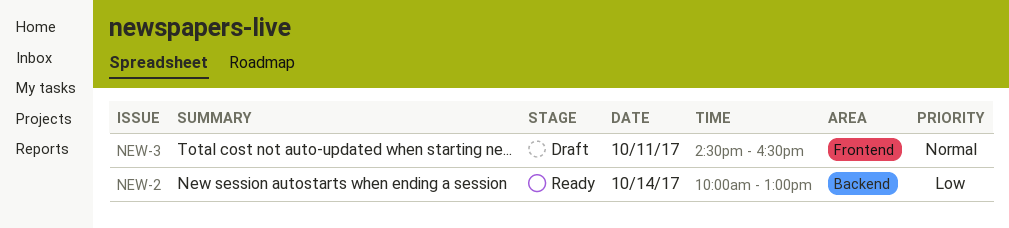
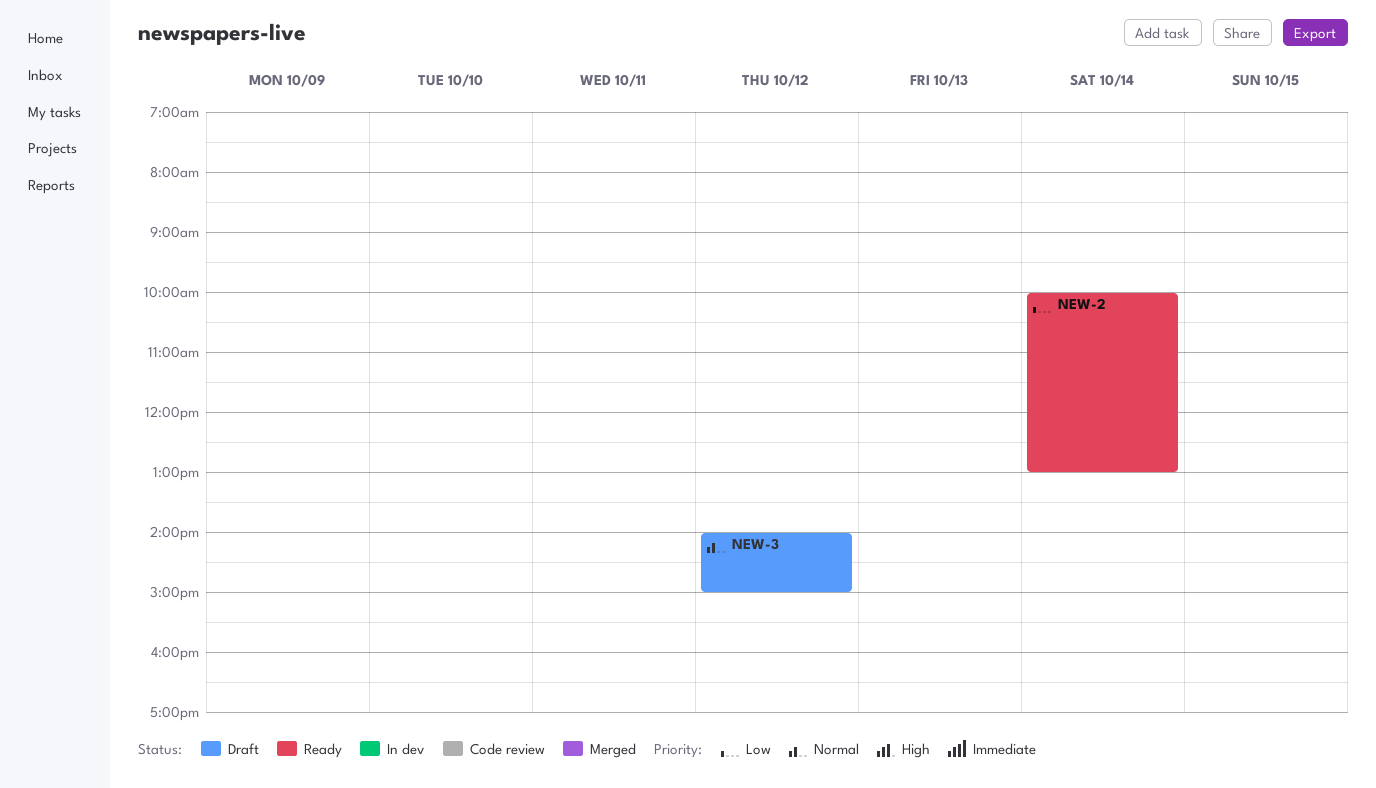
NEW-3, day: Oct 11 -> Oct 12
NEW-3, begins: 14:30 -> 14:00
NEW-3, ends: 16:30 -> 15:00

